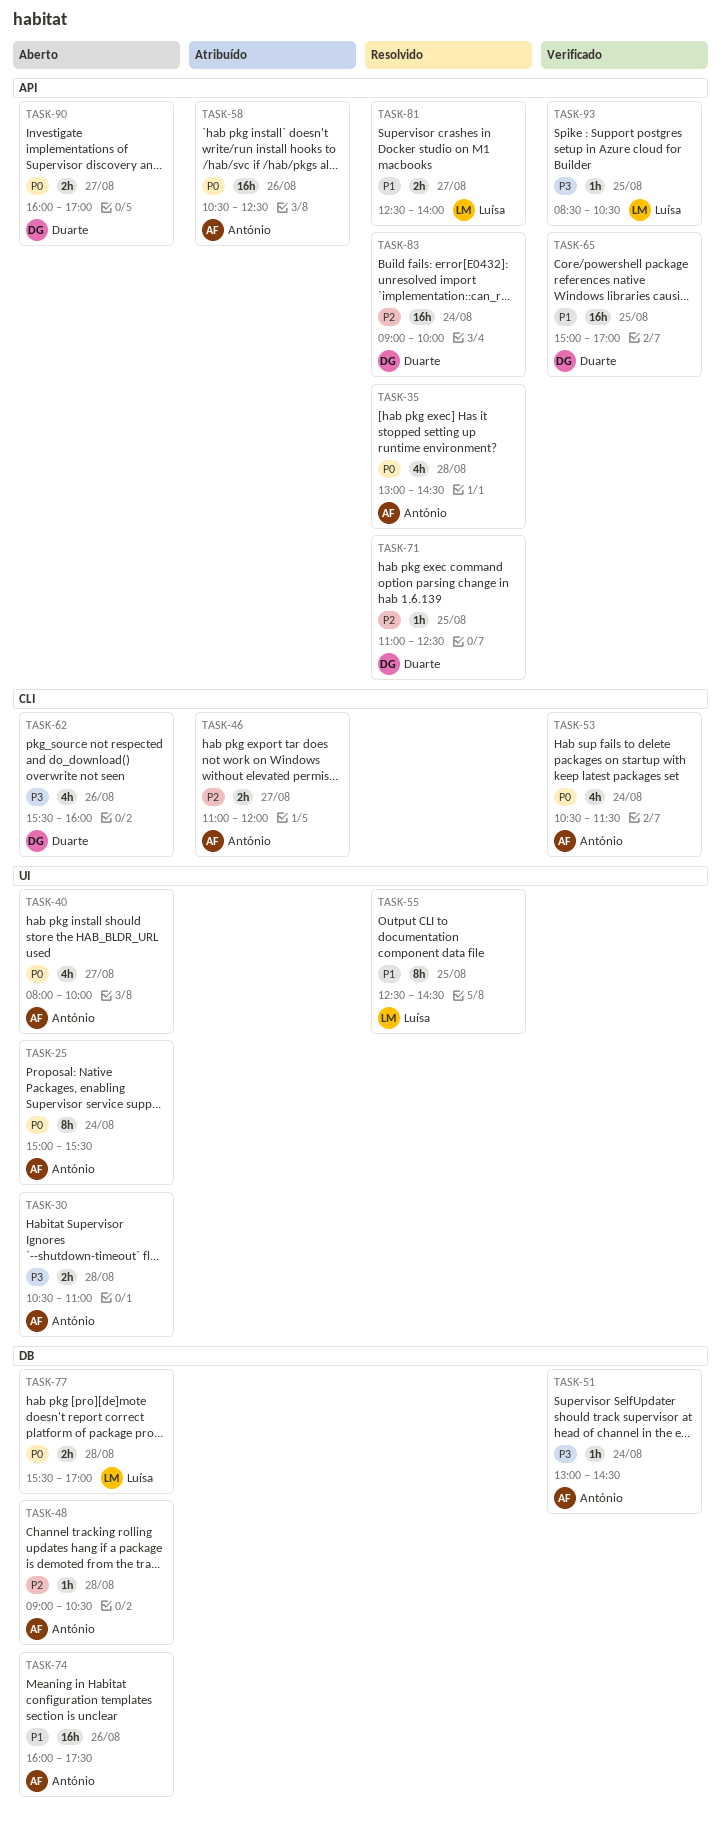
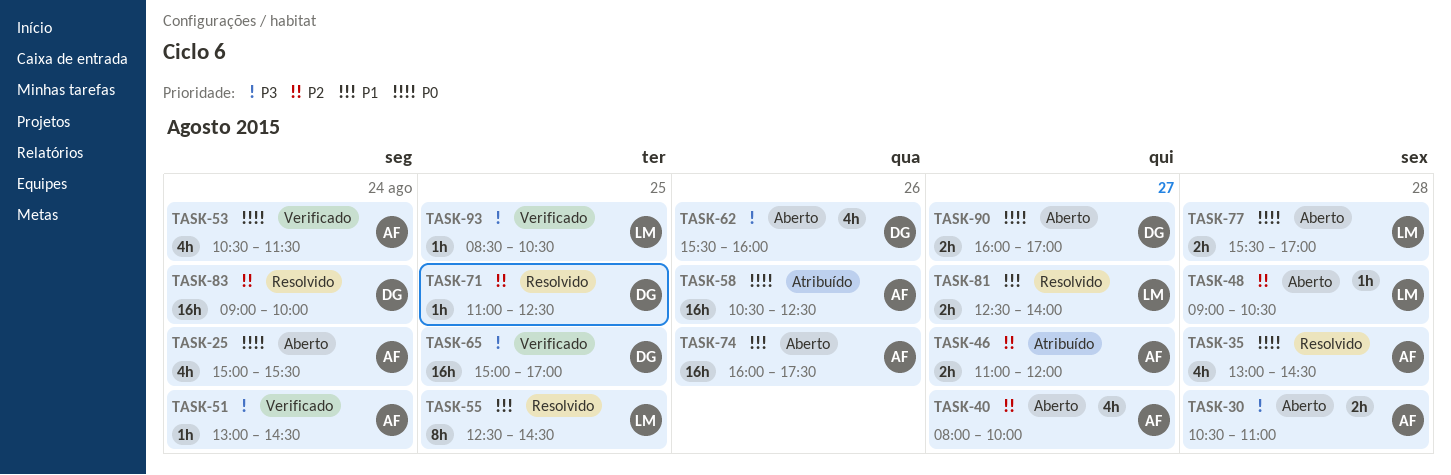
TASK-25, estimate: 8h -> 4h
TASK-40, priority: P0 -> P2
TASK-48, owner: António -> Luísa
TASK-65, priority: P1 -> P3

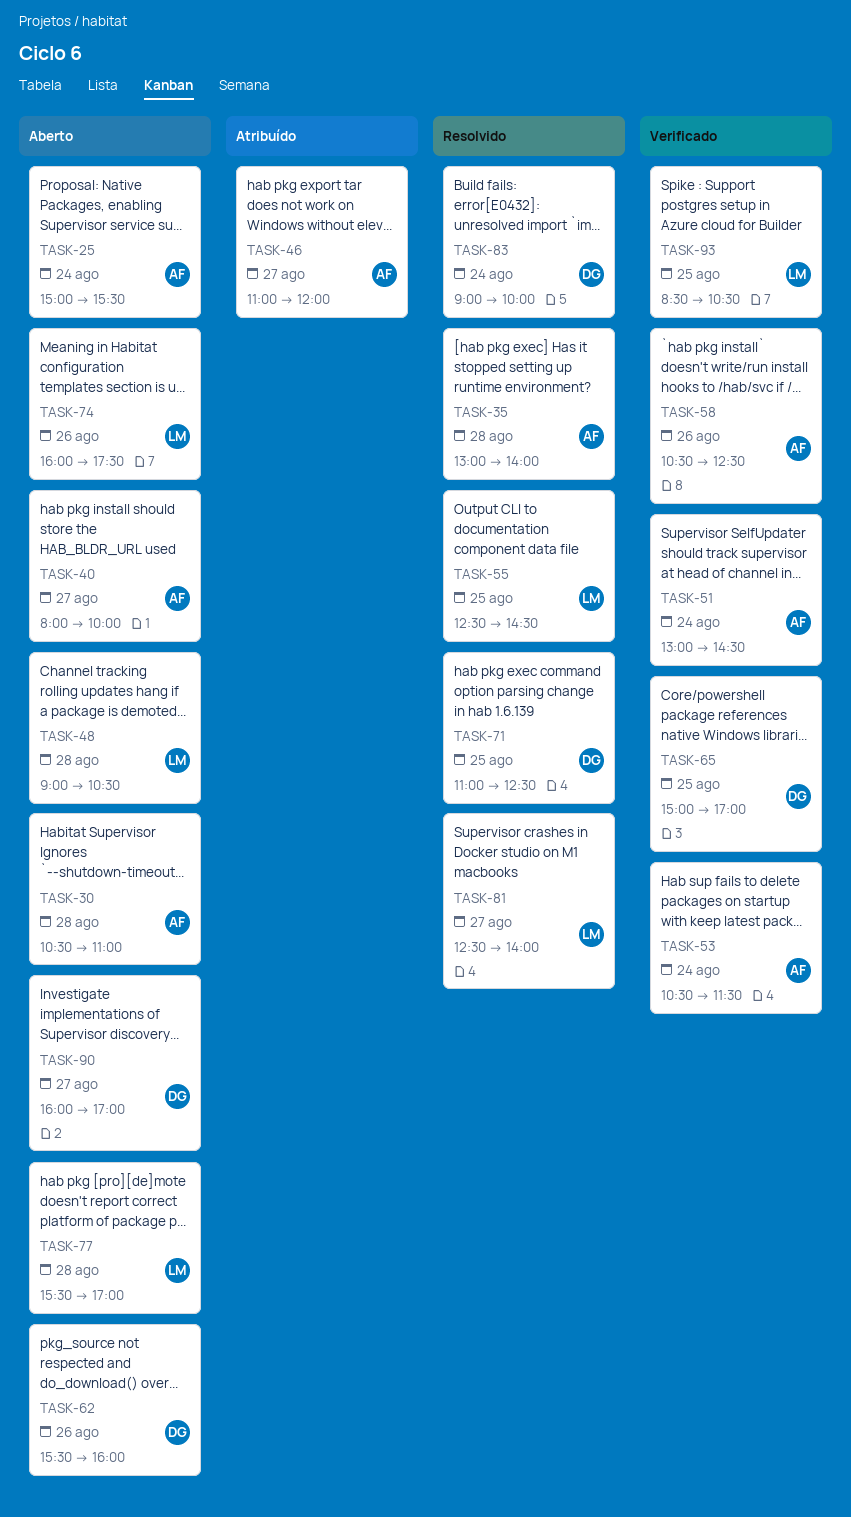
TASK-35, ends: 14:30 -> 14:00
TASK-58, status: Atribuído -> Verificado
TASK-74, owner: AF -> LM

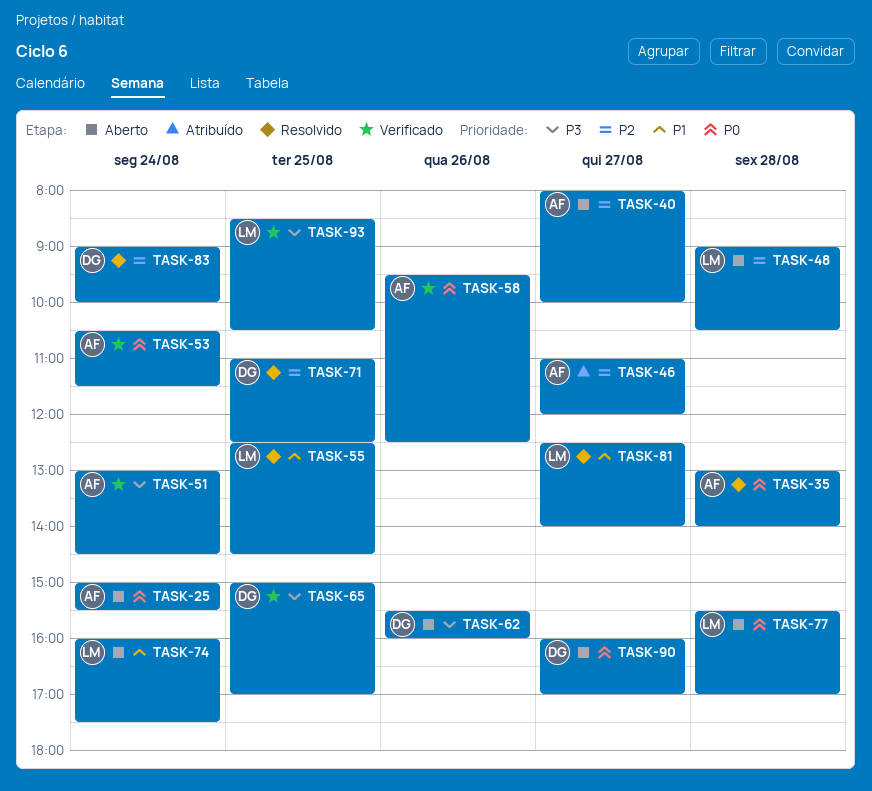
TASK-30: present -> none
TASK-58, begins: 10:30 -> 09:30
TASK-74, day: Aug 26 -> Aug 24

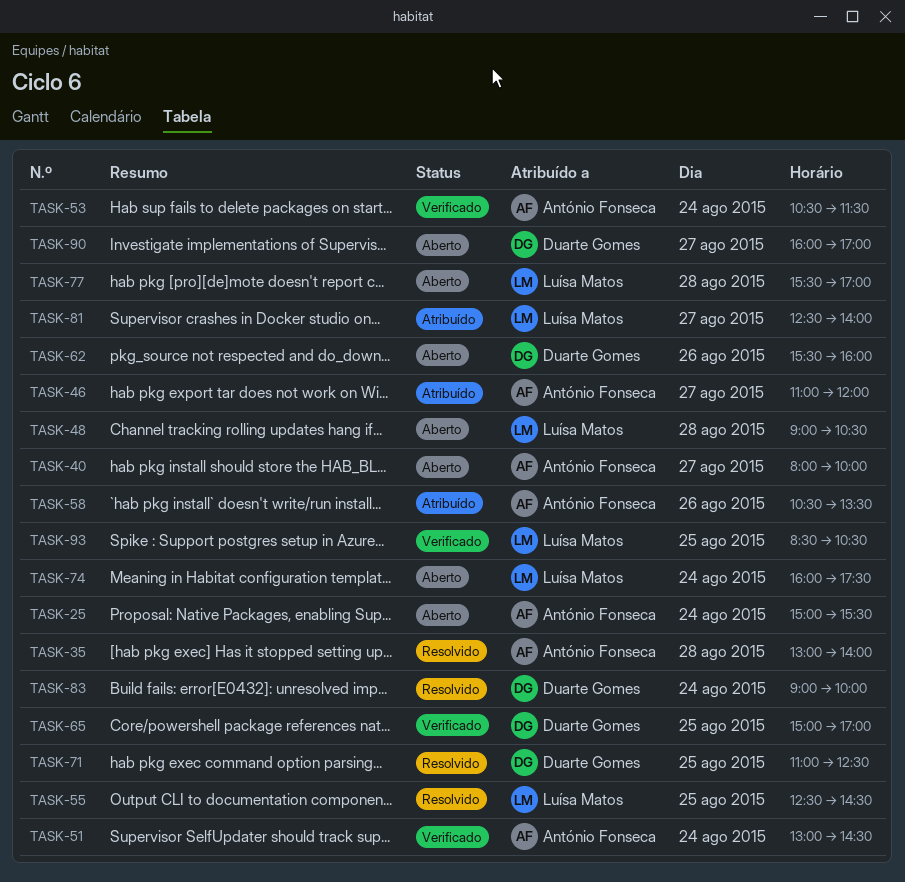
TASK-58, status: Verificado -> Atribuído
TASK-58, begins: 09:30 -> 10:30
TASK-58, ends: 12:30 -> 13:30
TASK-81, status: Resolvido -> Atribuído

